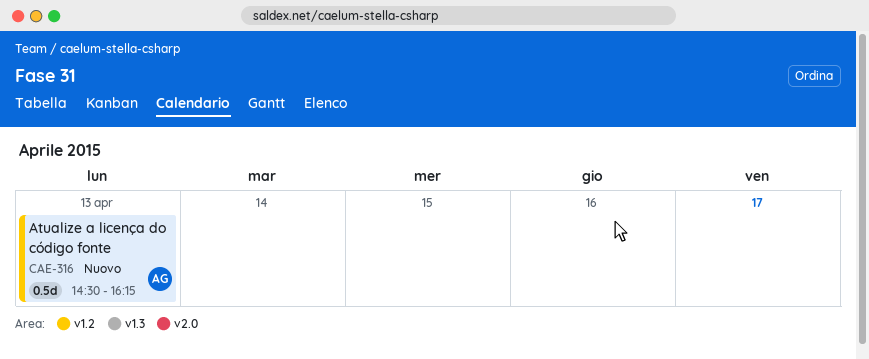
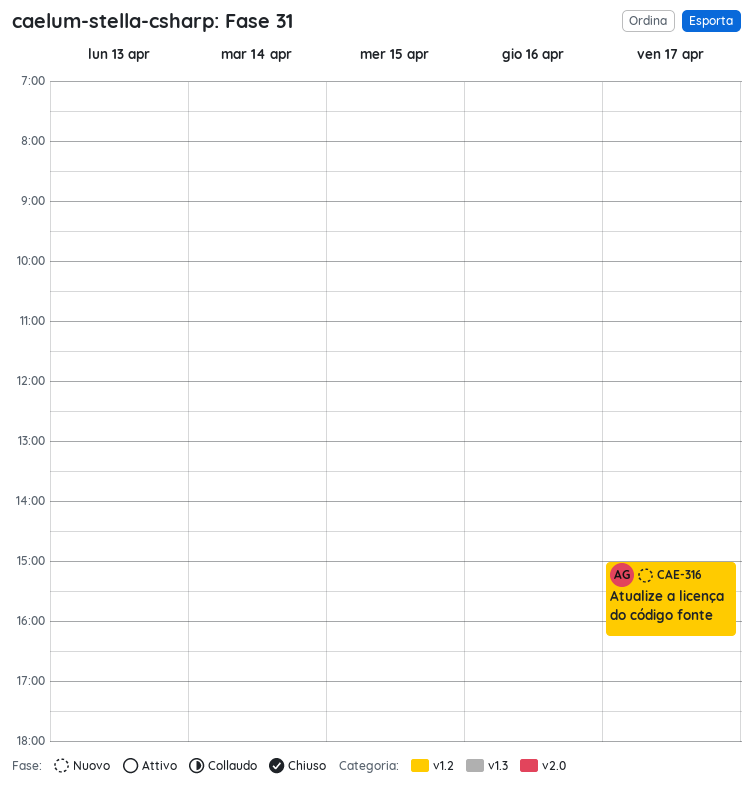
CAE-316, day: Apr 13 -> Apr 17
CAE-316, begins: 14:30 -> 15:00

